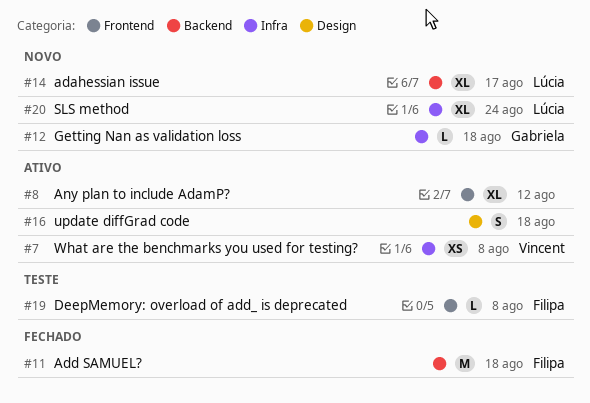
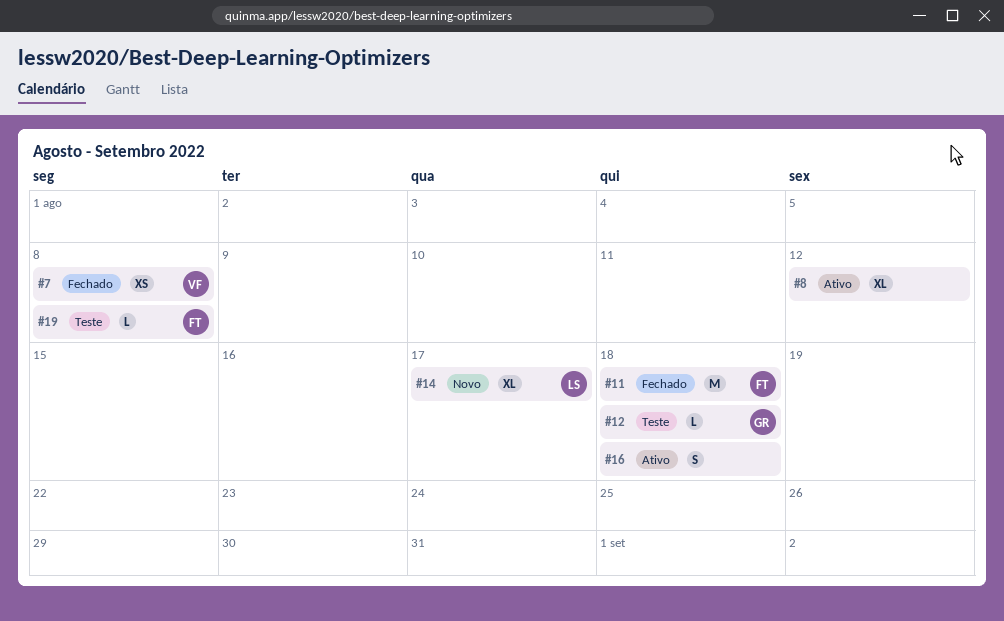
#7, status: Ativo -> Fechado
#12, status: Novo -> Teste
#20: present -> none

